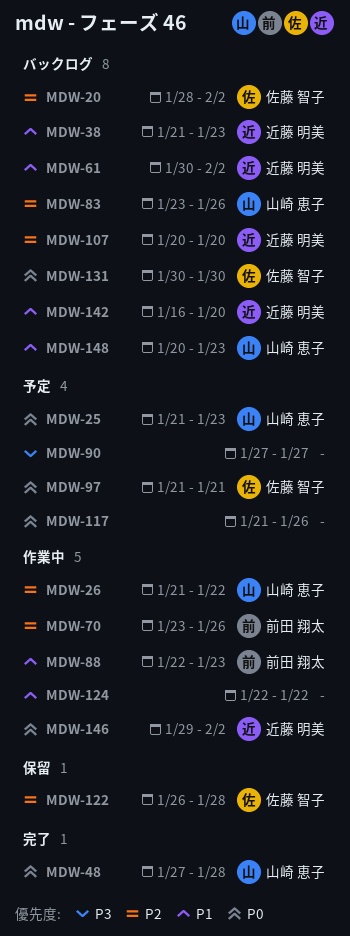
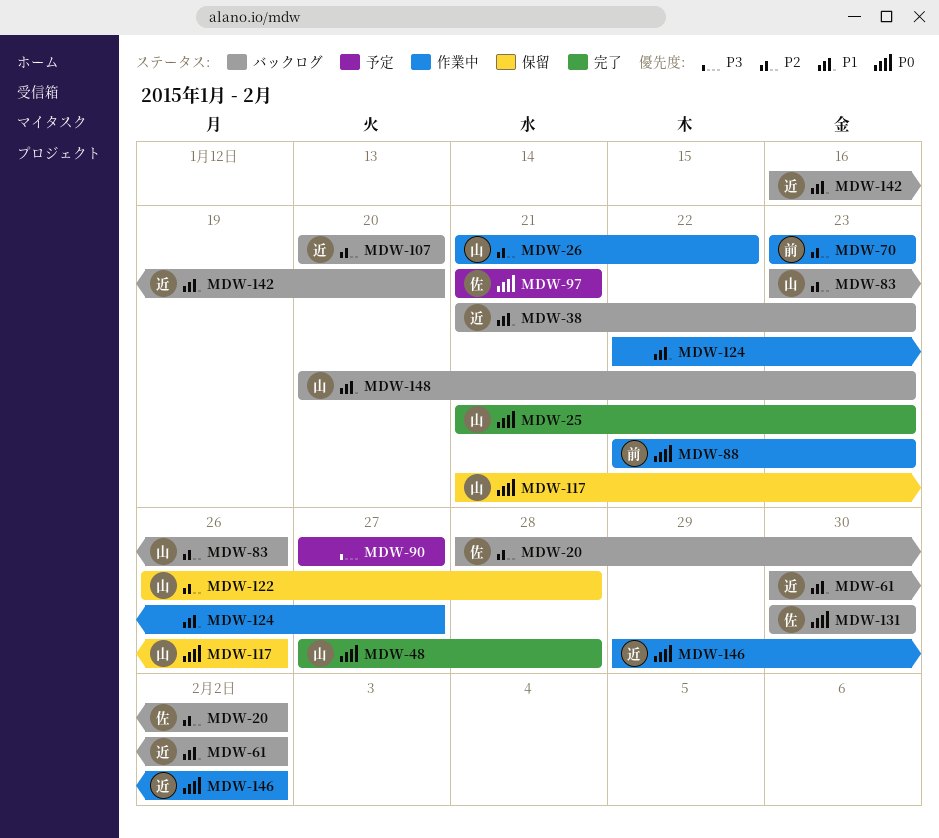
MDW-25, status: 予定 -> 完了
MDW-70, due: Jan 26 -> Jan 23
MDW-88, priority: P1 -> P0
MDW-117, status: 予定 -> 保留
MDW-117, owner: none -> 山崎 恵子
MDW-122, owner: 佐藤 智子 -> 山崎 恵子
MDW-124, due: Jan 22 -> Jan 27

